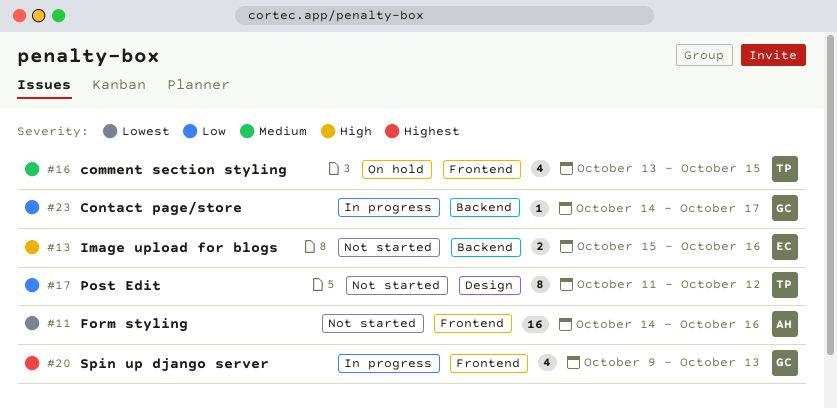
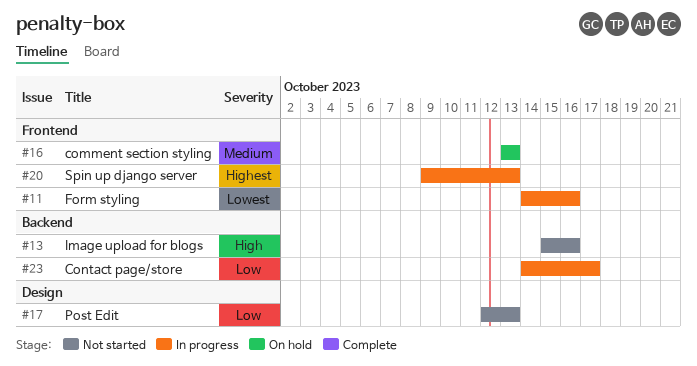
#11, status: Not started -> In progress
#16, due: Oct 15 -> Oct 13
#17, start: Oct 11 -> Oct 12
#17, due: Oct 12 -> Oct 13

